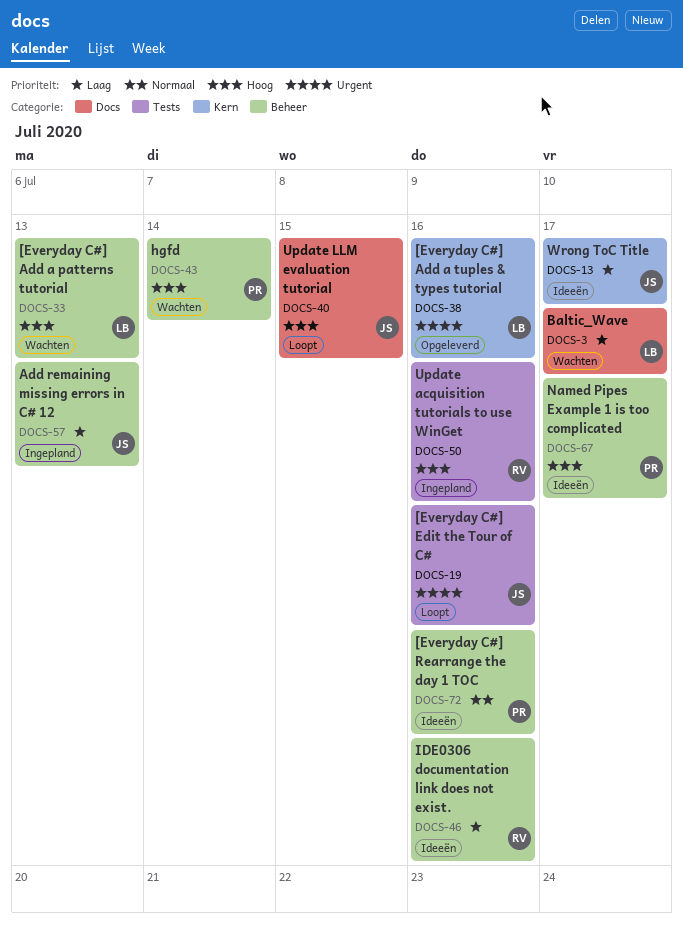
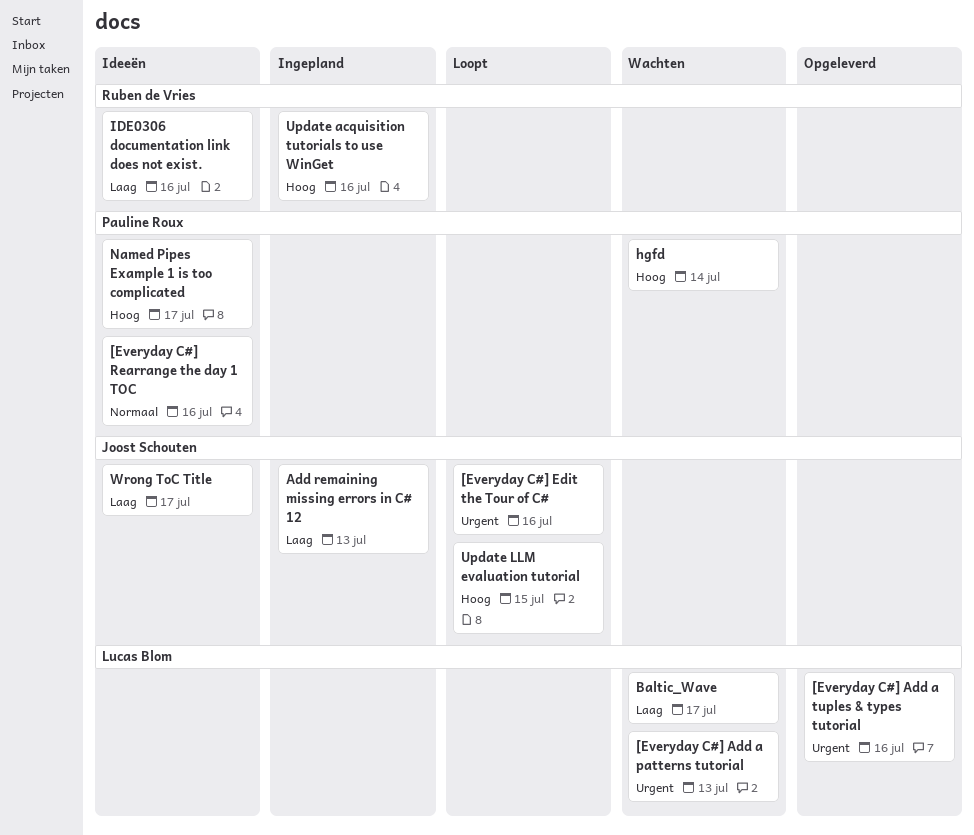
[Everyday C#] Add a patterns tutorial, priority: Hoog -> Urgent

